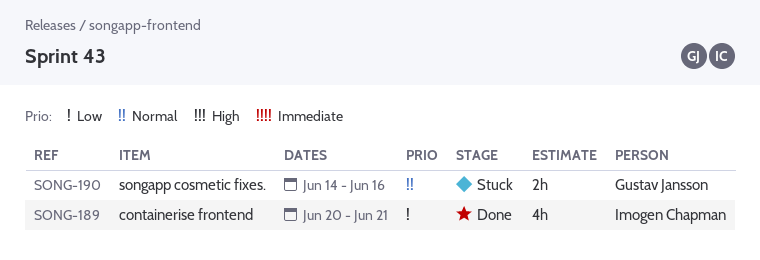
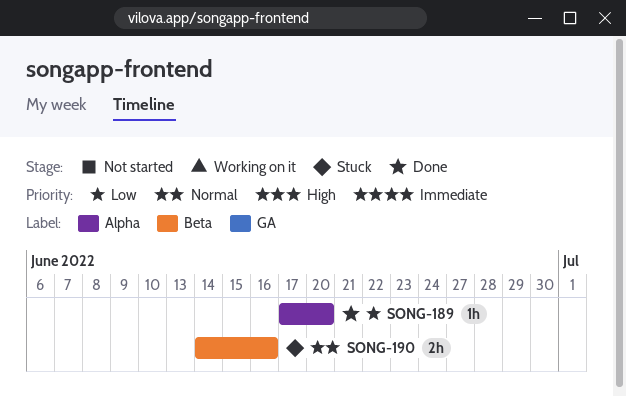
SONG-189, estimate: 4h -> 1h
SONG-189, start: Jun 20 -> Jun 17
SONG-189, due: Jun 21 -> Jun 20

